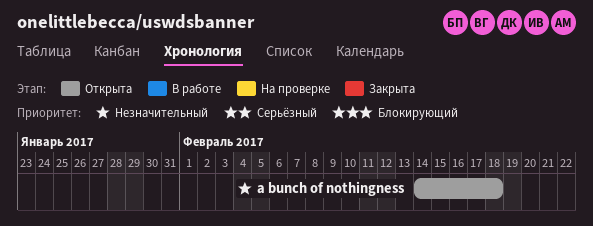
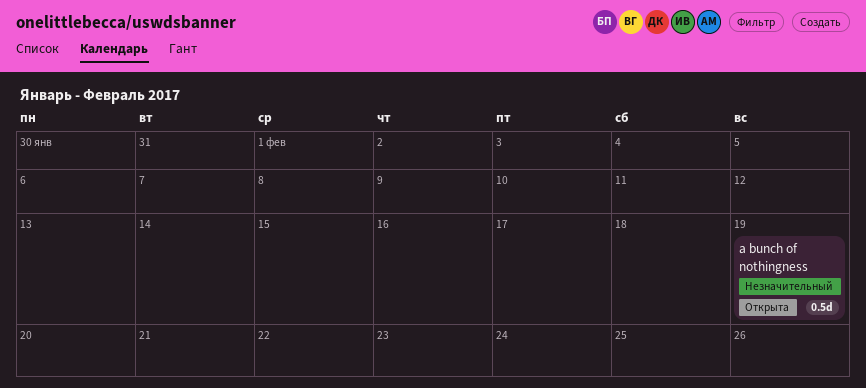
a bunch of nothingness, due: Feb 18 -> Feb 19

